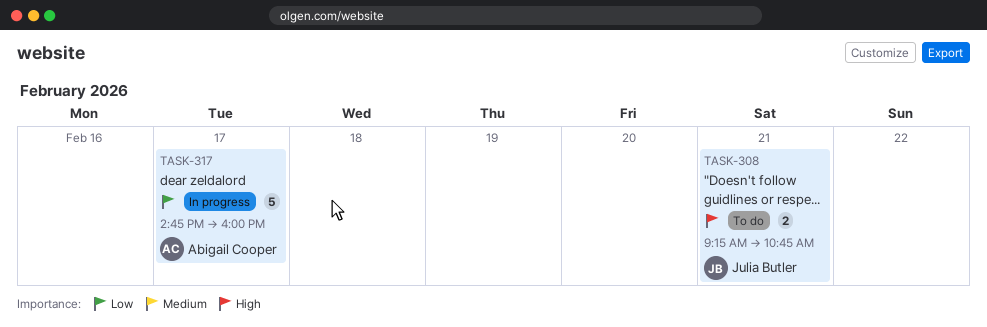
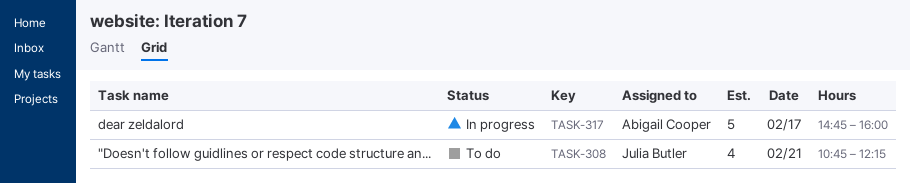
TASK-308, estimate: 2 -> 4
TASK-308, begins: 09:15 -> 10:45
TASK-308, ends: 10:45 -> 12:15

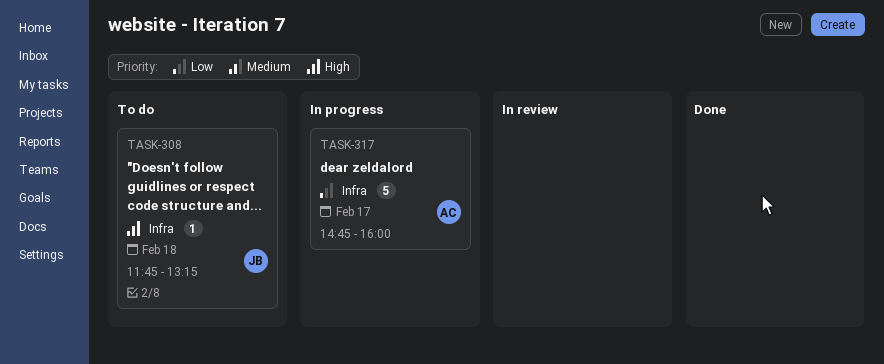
TASK-308, estimate: 4 -> 1
TASK-308, day: Feb 21 -> Feb 18
TASK-308, begins: 10:45 -> 11:45
TASK-308, ends: 12:15 -> 13:15

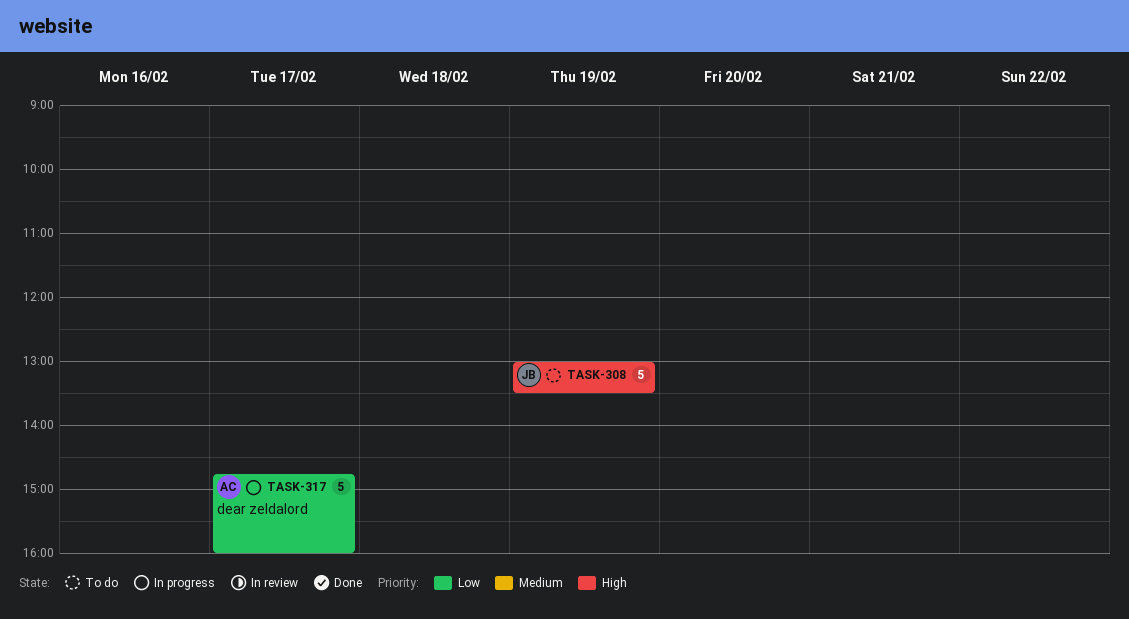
TASK-308, estimate: 1 -> 5
TASK-308, day: Feb 18 -> Feb 19
TASK-308, begins: 11:45 -> 13:00
TASK-308, ends: 13:15 -> 13:30

